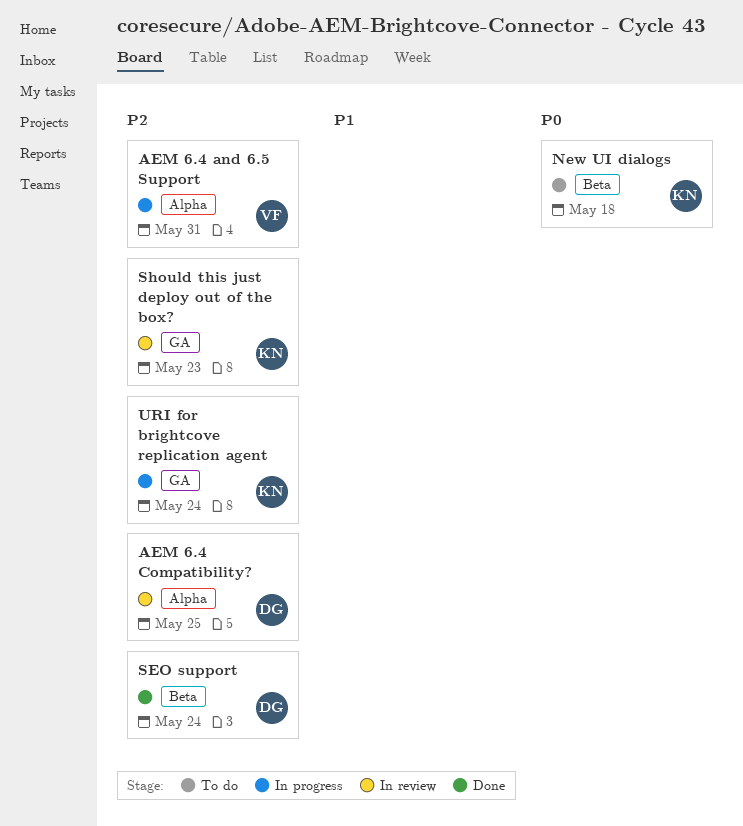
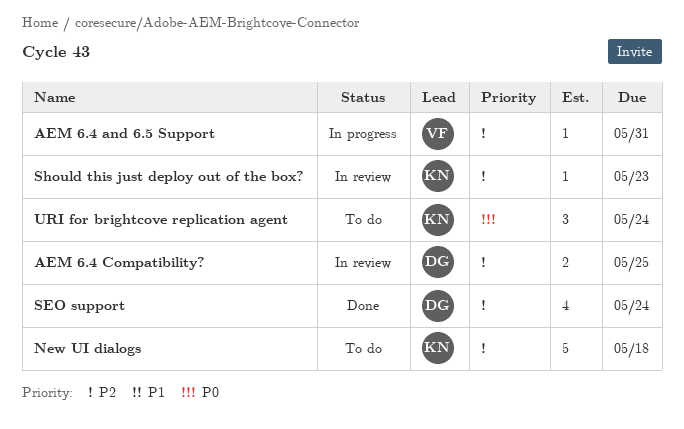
New UI dialogs, priority: P0 -> P2
URI for brightcove replication agent, status: In progress -> To do
URI for brightcove replication agent, priority: P2 -> P0

